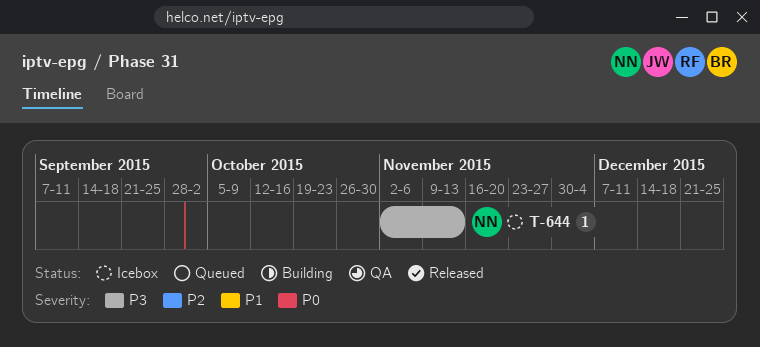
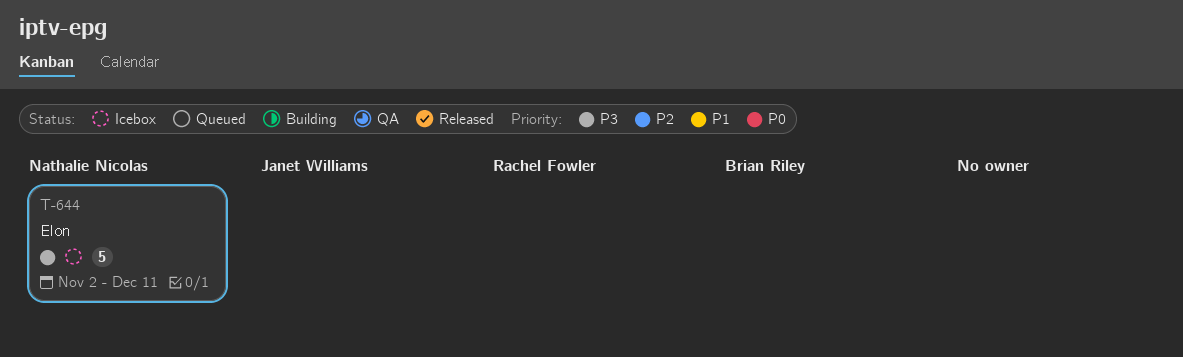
T-644, estimate: 1 -> 5
T-644, due: Nov 13 -> Dec 11

